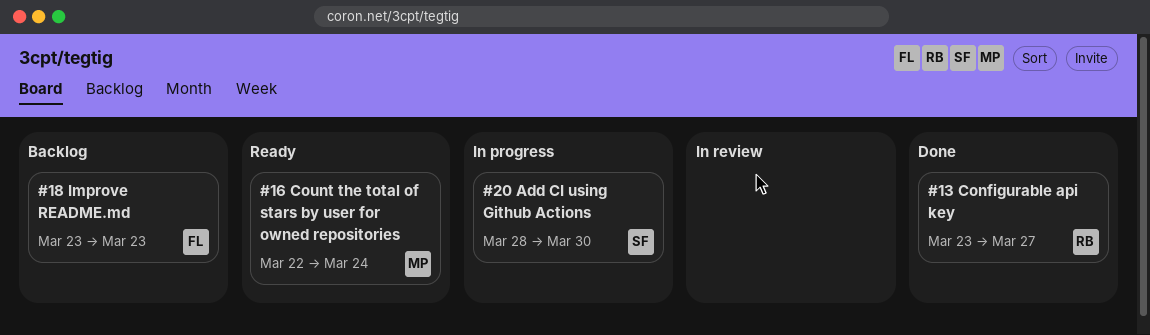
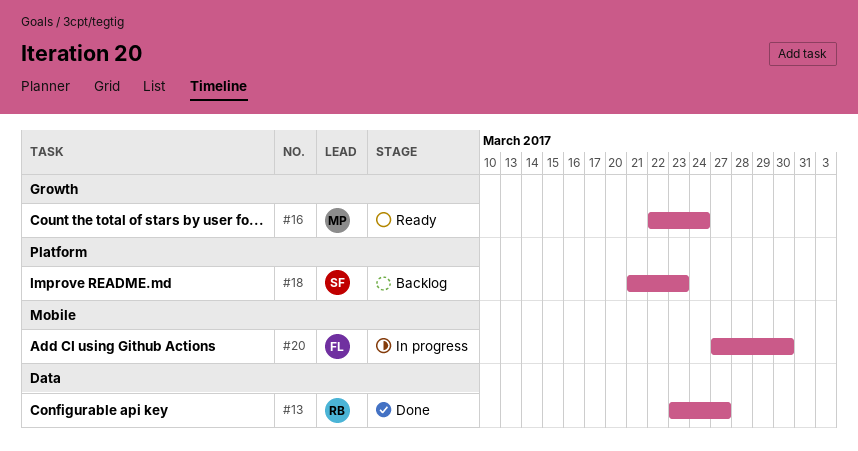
#18, owner: FL -> SF
#18, start: Mar 23 -> Mar 21
#20, owner: SF -> FL
#20, start: Mar 28 -> Mar 27

